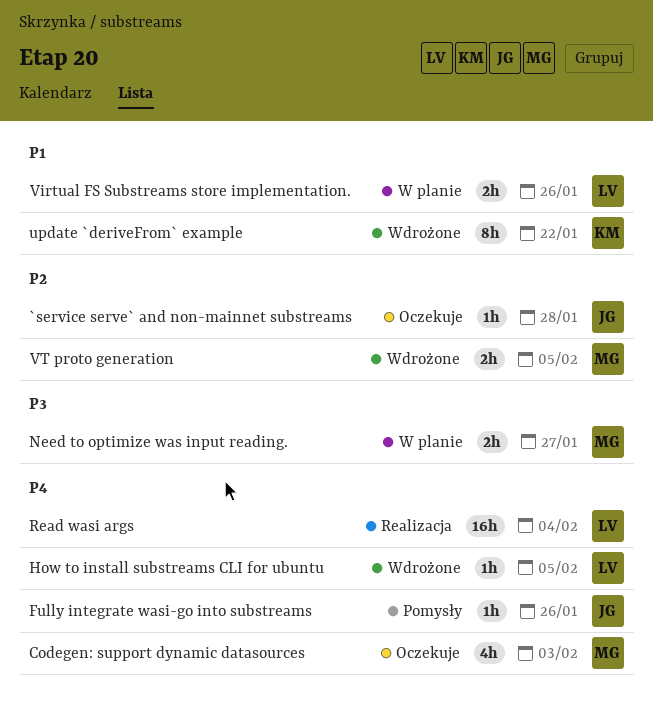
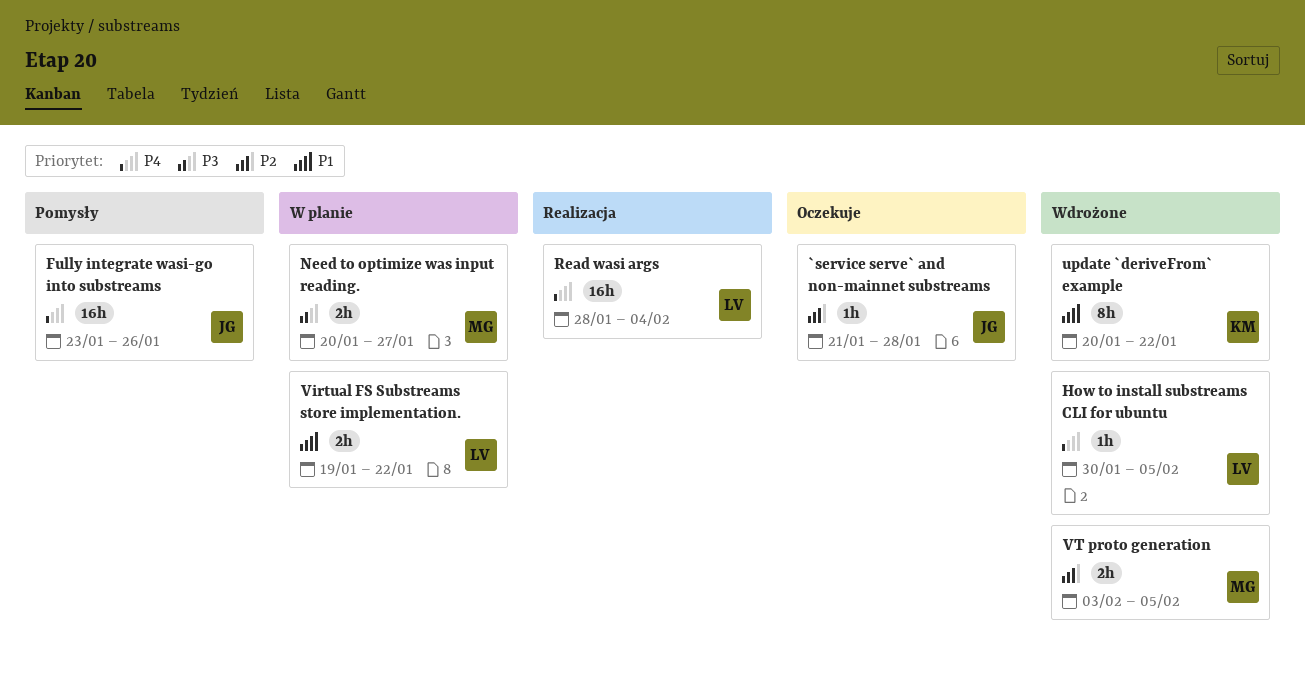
Codegen: support dynamic datasources: present -> none
Fully integrate wasi-go into substreams, estimate: 1h -> 16h
Virtual FS Substreams store implementation., due: Jan 26 -> Jan 22

